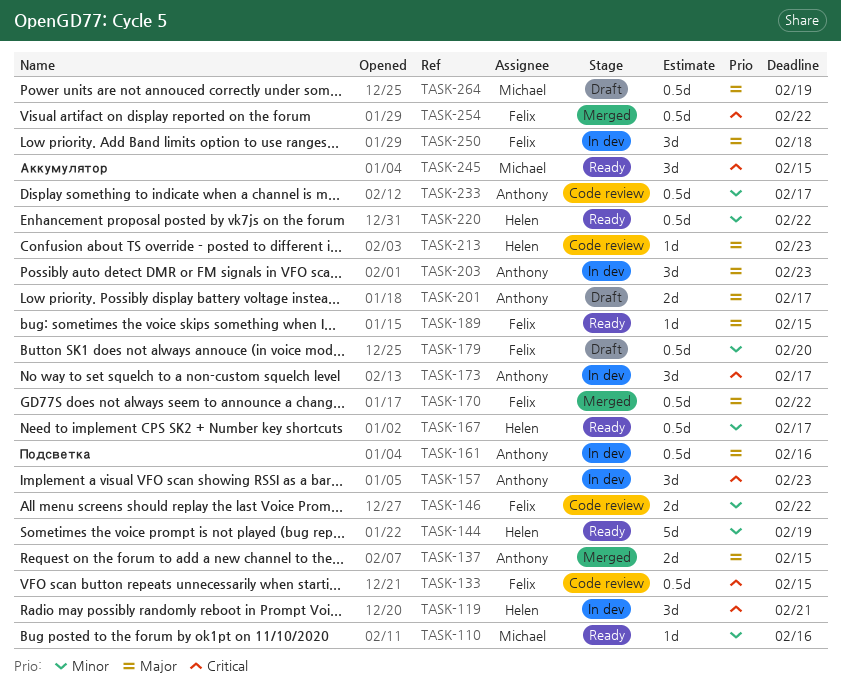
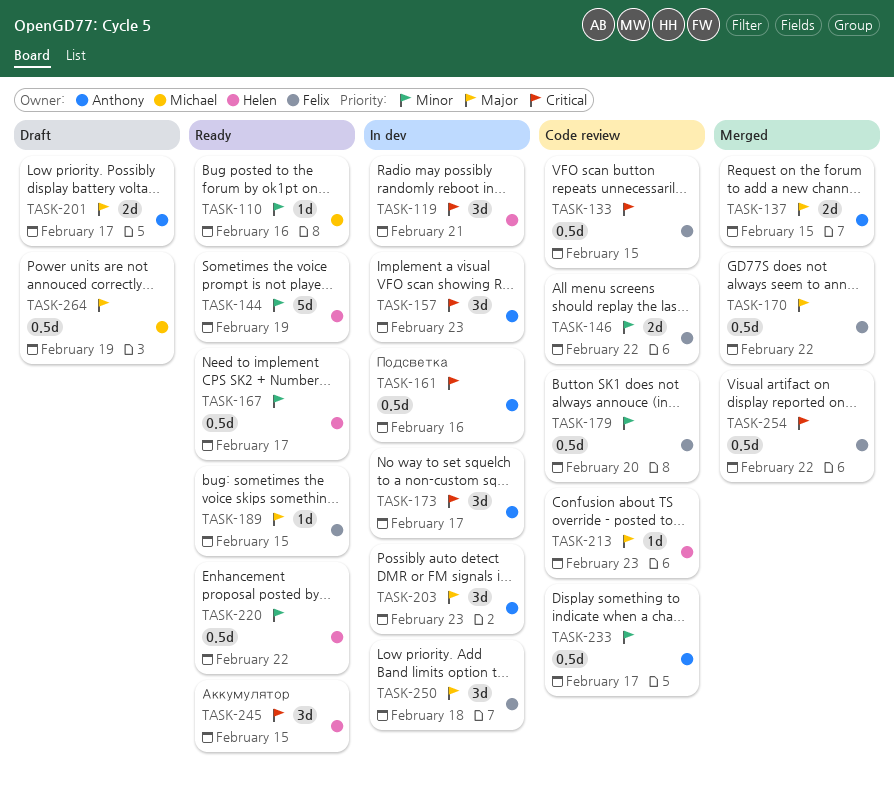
TASK-161, priority: Major -> Critical
TASK-179, status: Draft -> Code review
TASK-245, owner: Michael -> Helen

